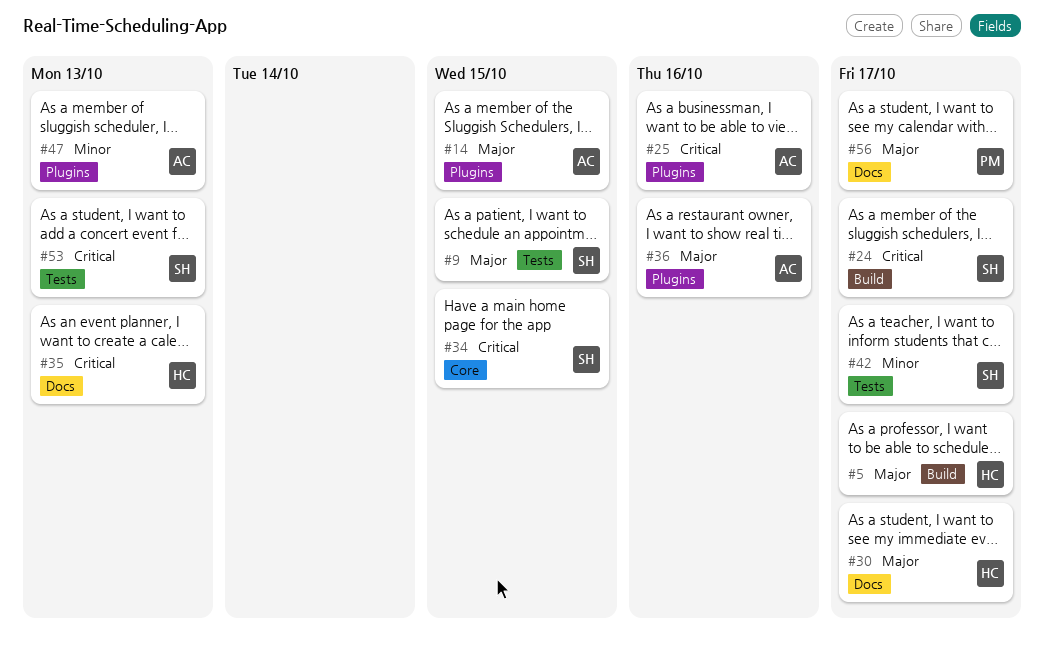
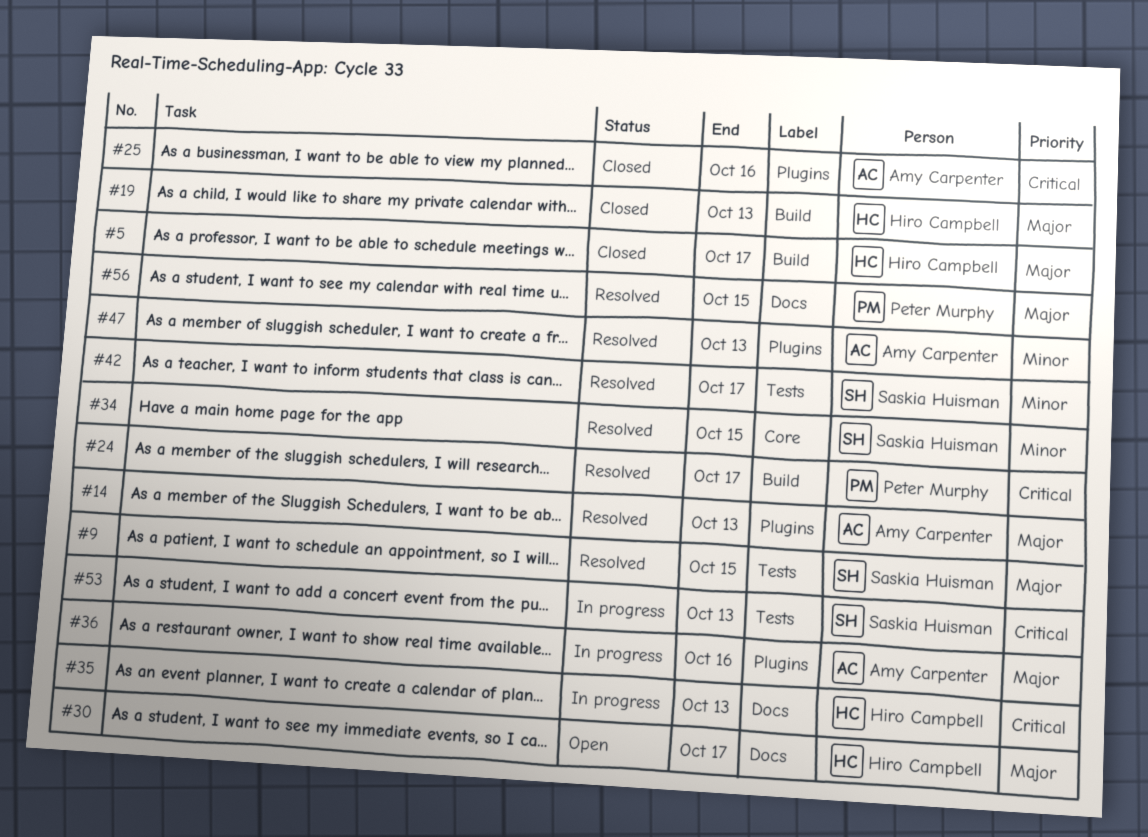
#14, due: Oct 15 -> Oct 13
#19: none -> present
#24, owner: Saskia Huisman -> Peter Murphy
#34, priority: Critical -> Minor
#56, due: Oct 17 -> Oct 15

